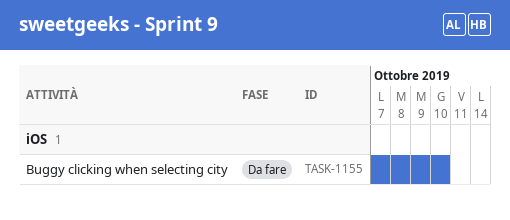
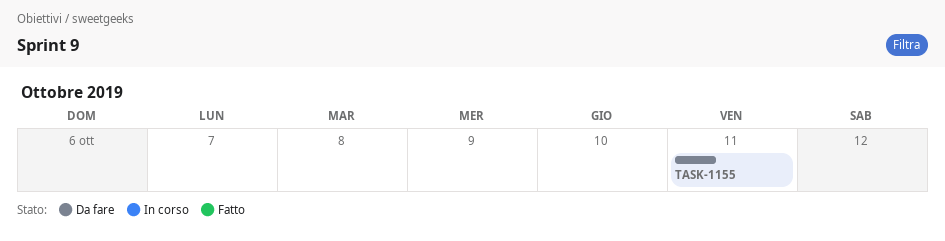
TASK-1155, due: Oct 10 -> Oct 11

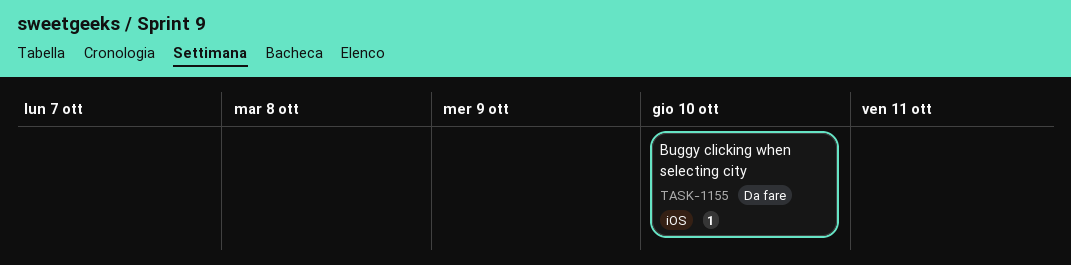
TASK-1155, due: Oct 11 -> Oct 10

